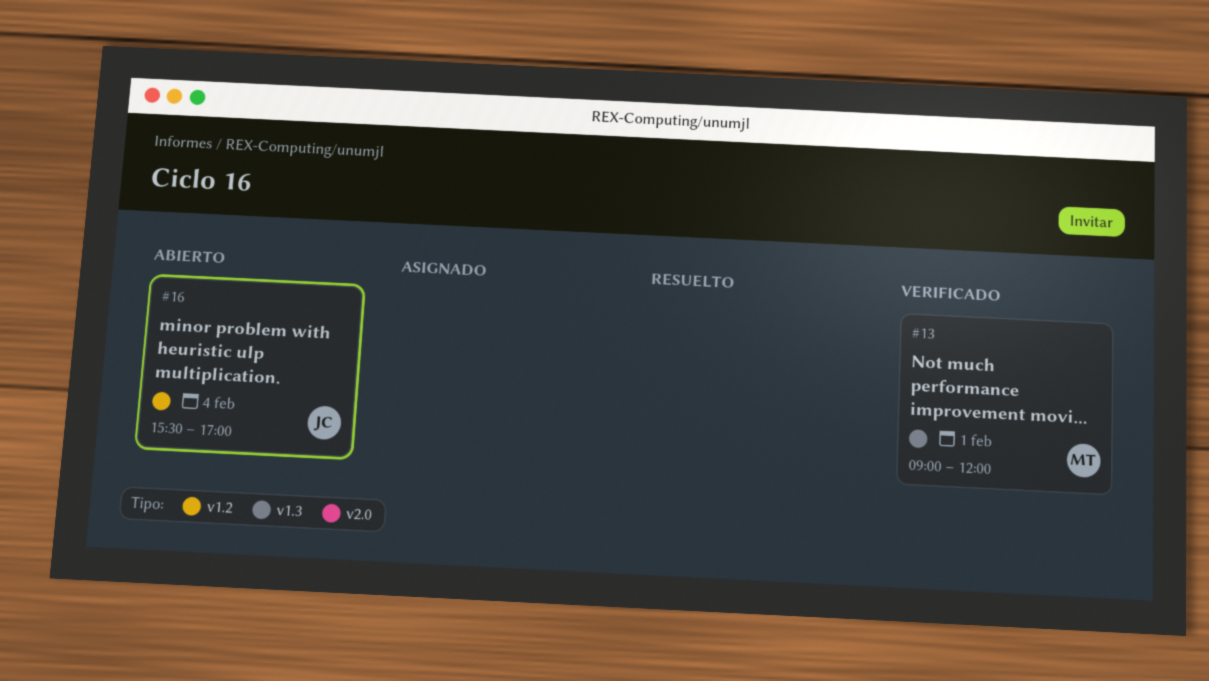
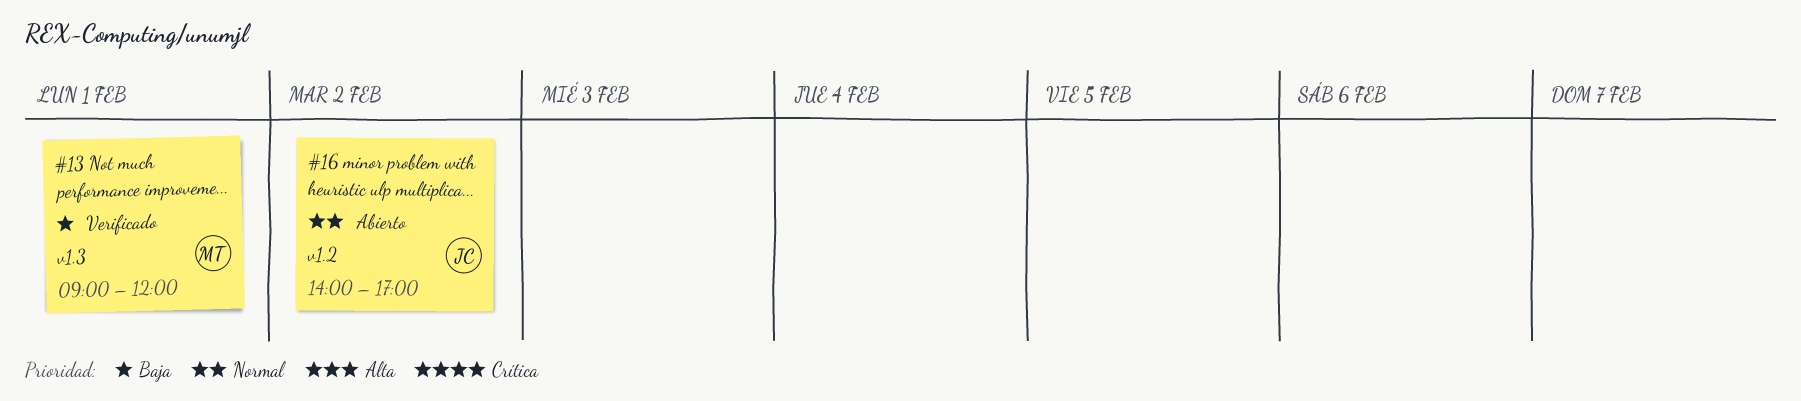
#16, day: Feb 4 -> Feb 2
#16, begins: 15:30 -> 14:00

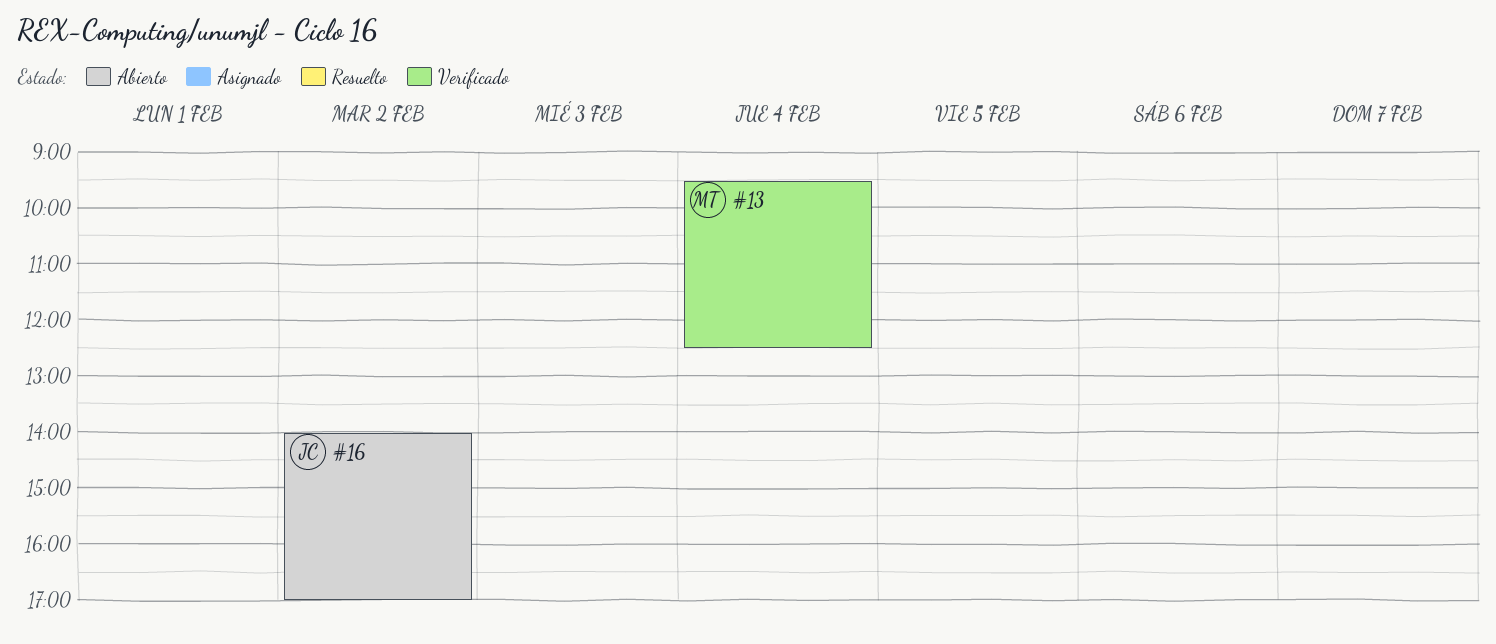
#13, day: Feb 1 -> Feb 4
#13, begins: 09:00 -> 09:30
#13, ends: 12:00 -> 12:30

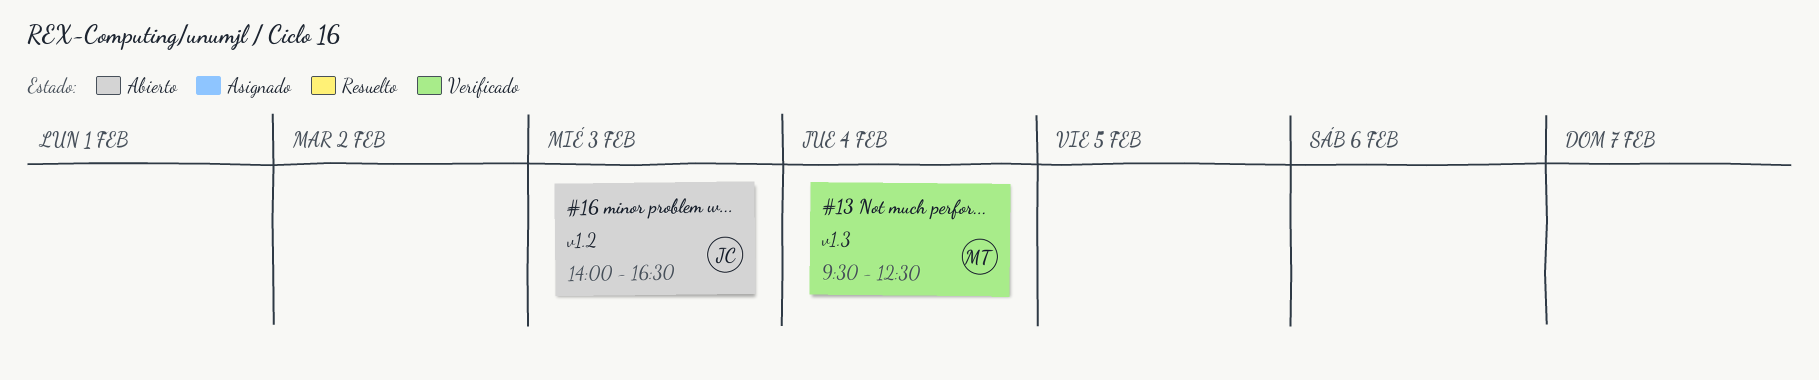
#16, day: Feb 2 -> Feb 3
#16, ends: 17:00 -> 16:30

